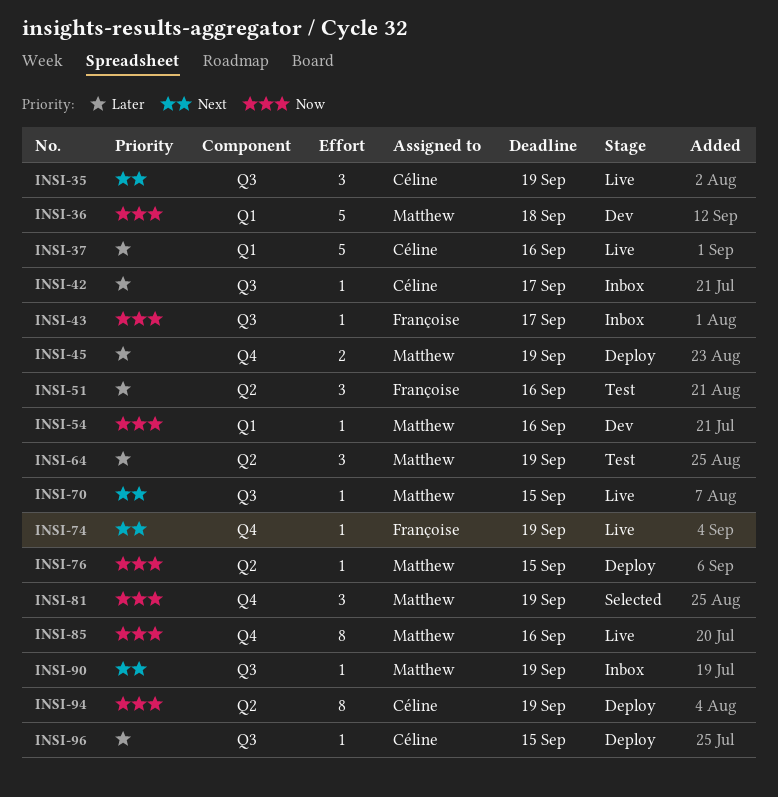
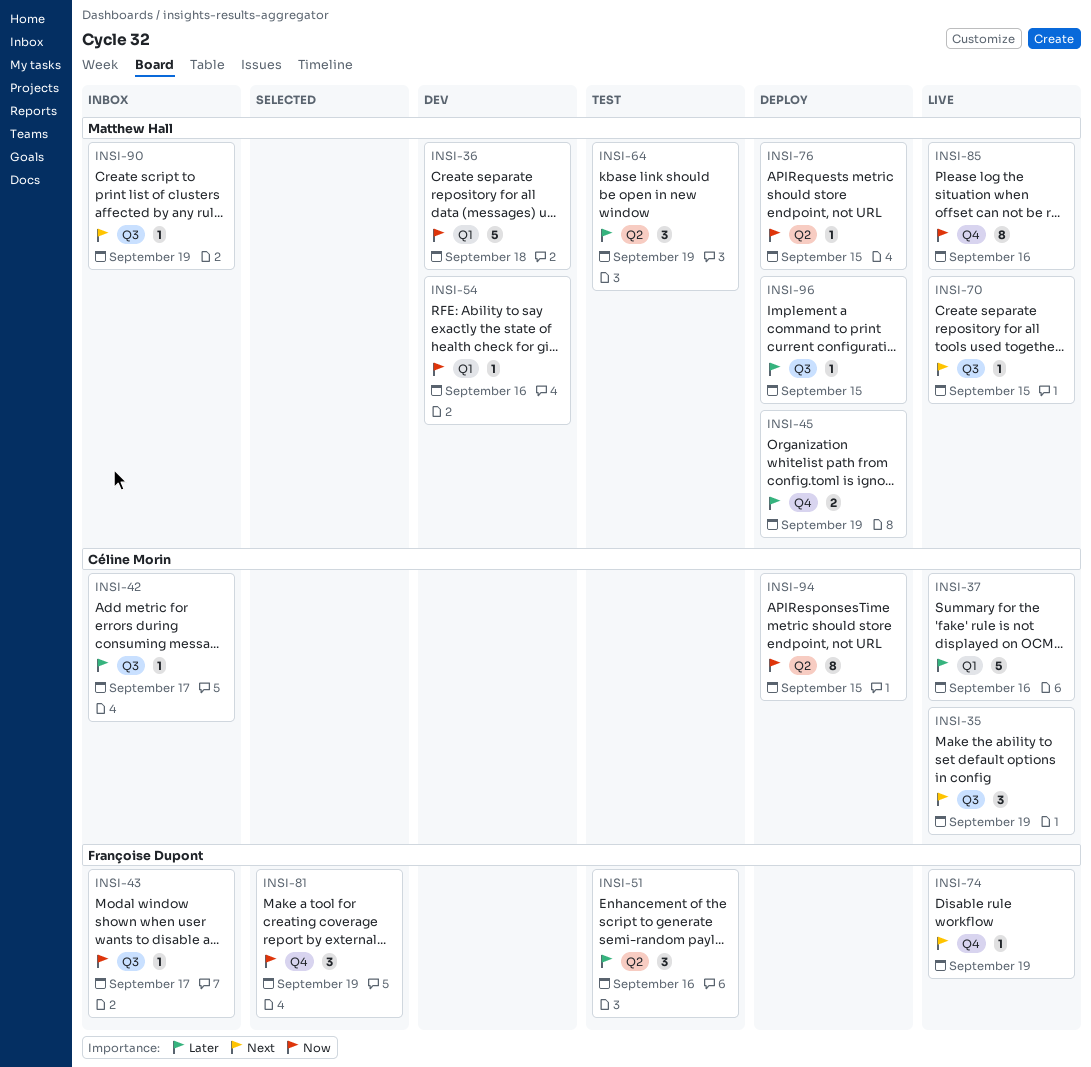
INSI-81, owner: Matthew Hall -> Françoise Dupont
INSI-94, due: Sep 19 -> Sep 15
INSI-96, owner: Céline Morin -> Matthew Hall

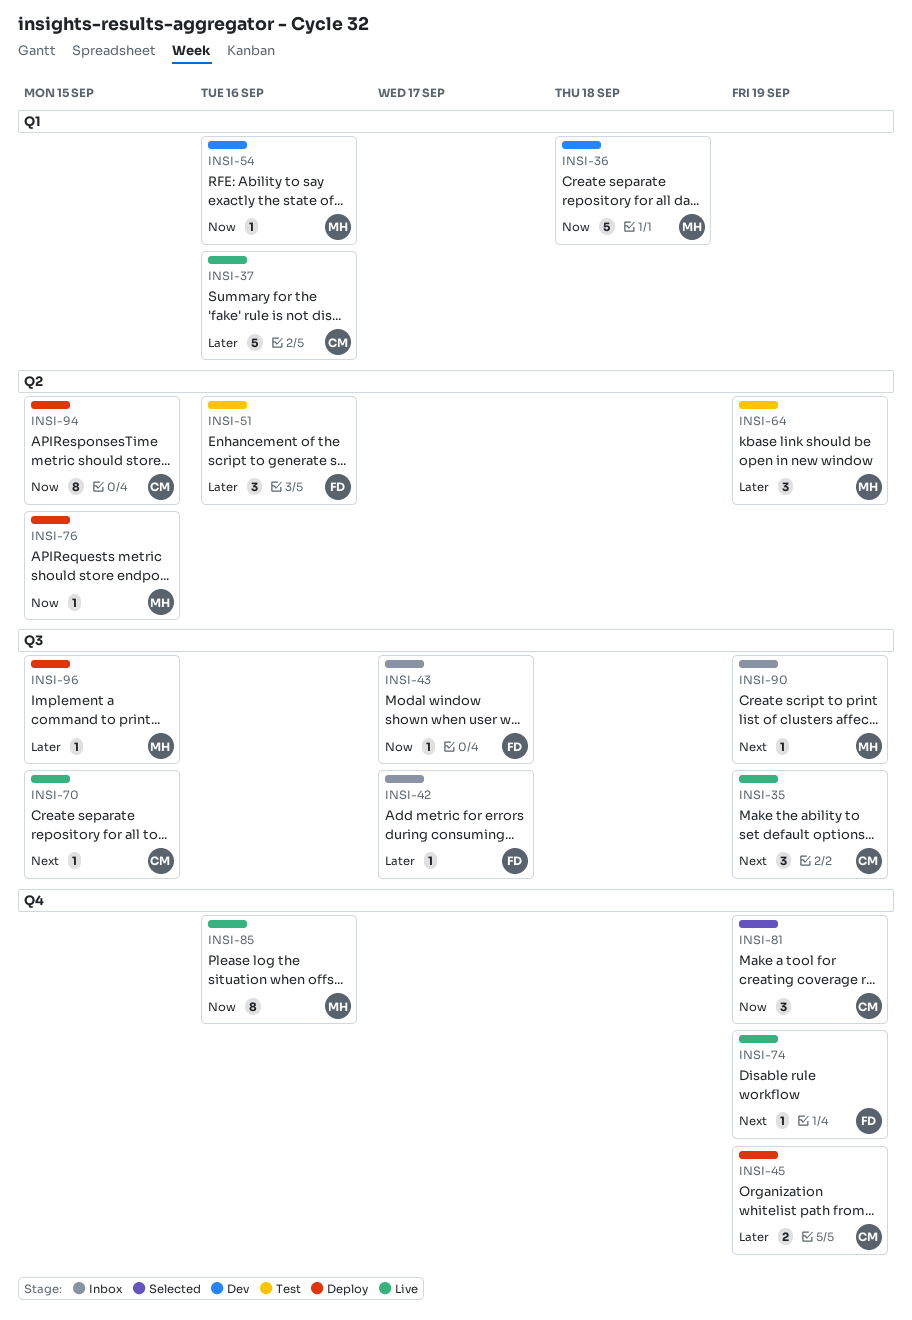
INSI-42, owner: Céline Morin -> Françoise Dupont
INSI-45, owner: Matthew Hall -> Céline Morin
INSI-70, owner: Matthew Hall -> Céline Morin
INSI-81, owner: Françoise Dupont -> Céline Morin

